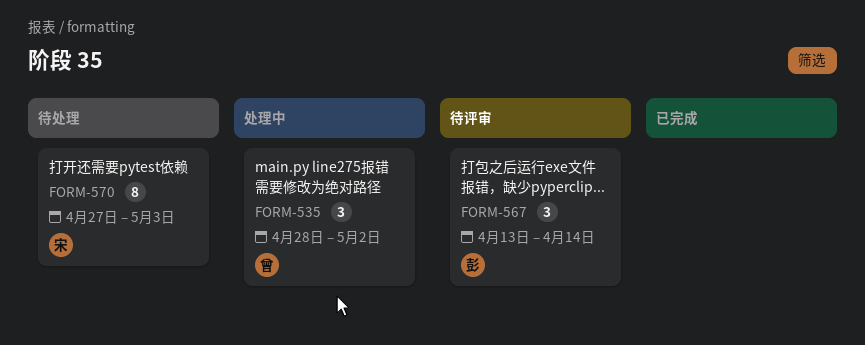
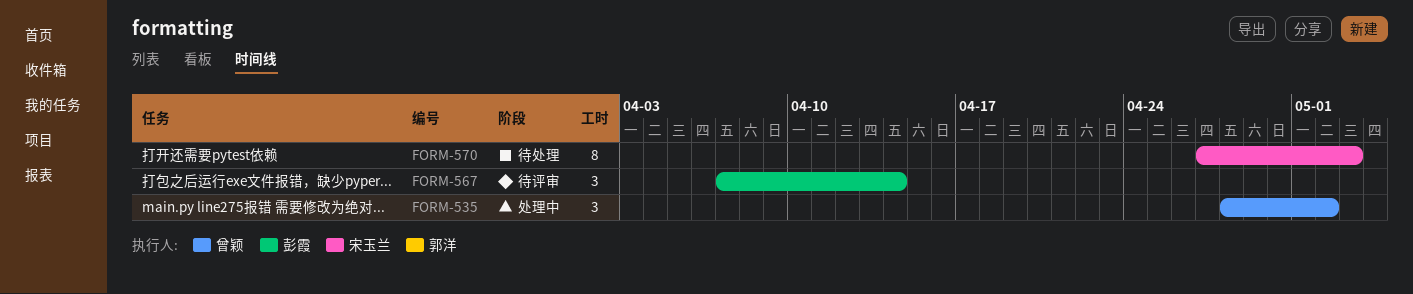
FORM-567, start: Apr 13 -> Apr 7

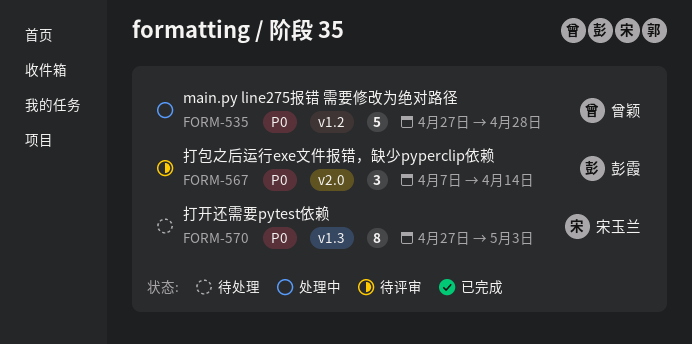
FORM-535, estimate: 3 -> 5
FORM-535, start: Apr 28 -> Apr 27
FORM-535, due: May 2 -> Apr 28

